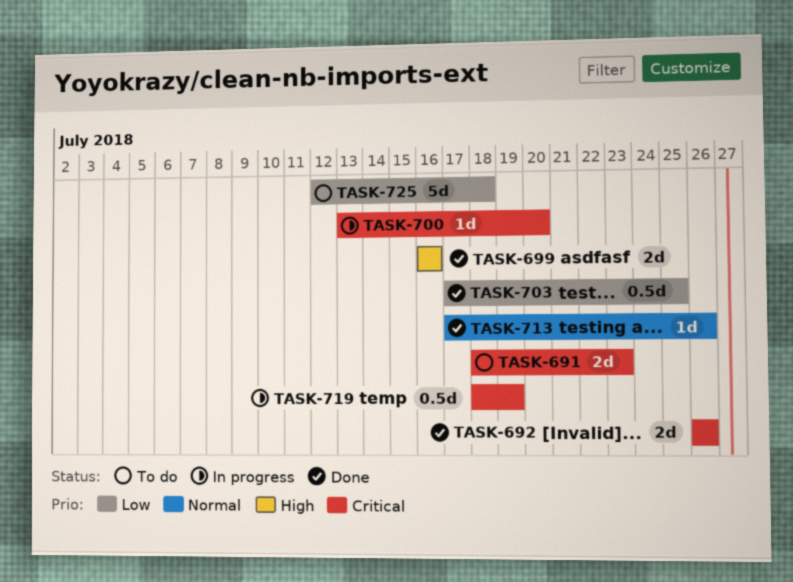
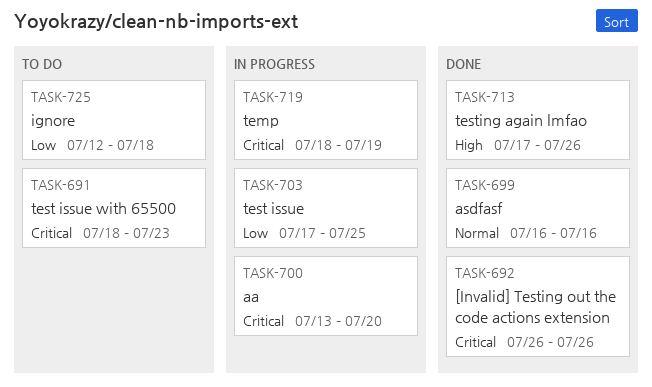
TASK-699, priority: High -> Normal
TASK-703, status: Done -> In progress
TASK-713, priority: Normal -> High

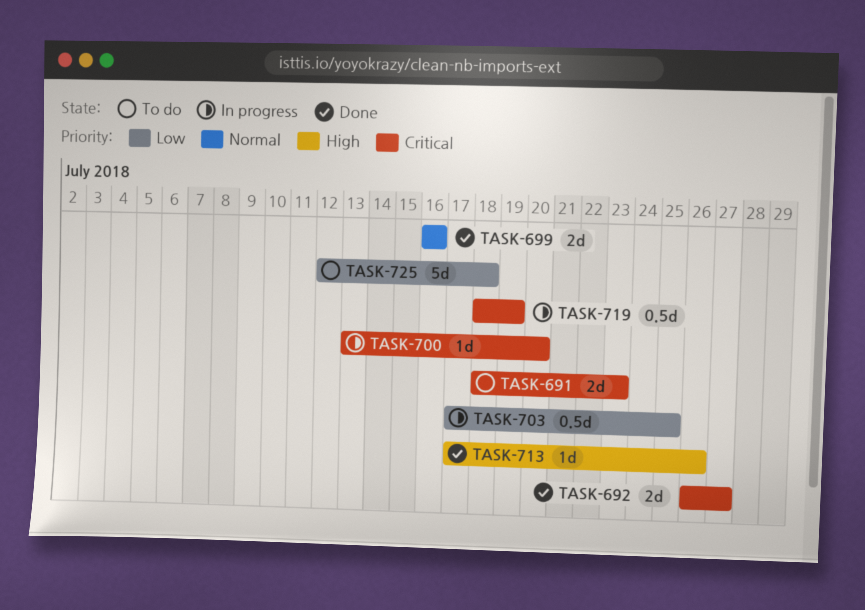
TASK-692, due: Jul 26 -> Jul 27

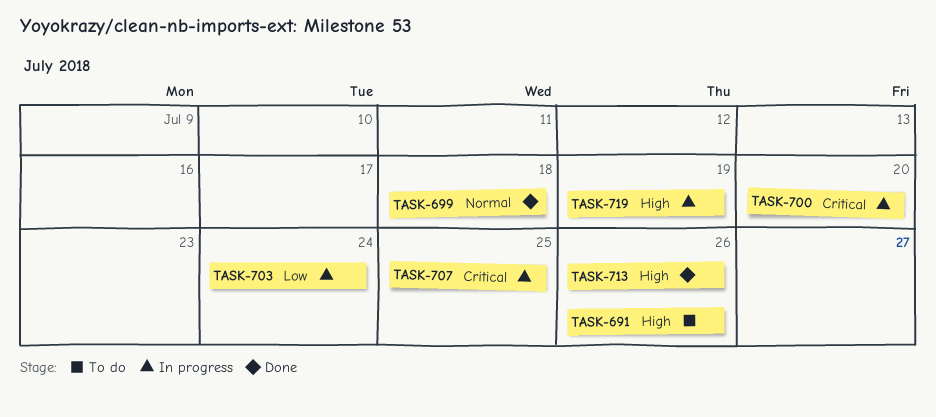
TASK-691, priority: Critical -> High
TASK-691, due: Jul 23 -> Jul 26
TASK-692: present -> none
TASK-699, due: Jul 16 -> Jul 18
TASK-703, due: Jul 25 -> Jul 24
TASK-707: none -> present
TASK-719, priority: Critical -> High
TASK-725: present -> none

